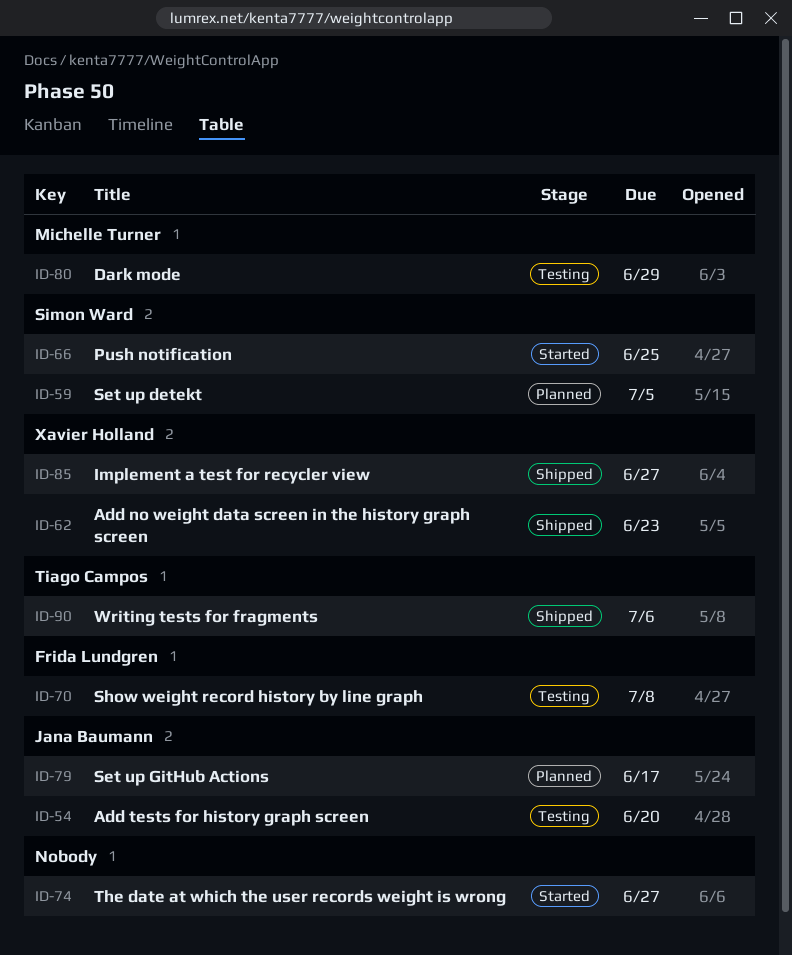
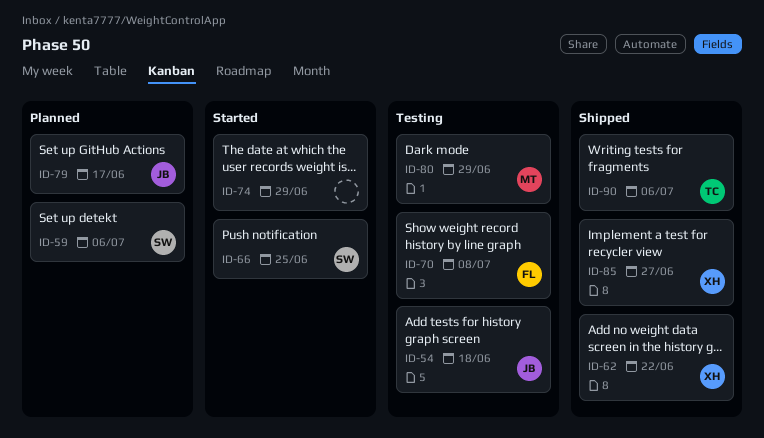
ID-54, due: Jun 20 -> Jun 18
ID-59, due: Jul 5 -> Jul 6
ID-62, due: Jun 23 -> Jun 22
ID-74, due: Jun 27 -> Jun 29

